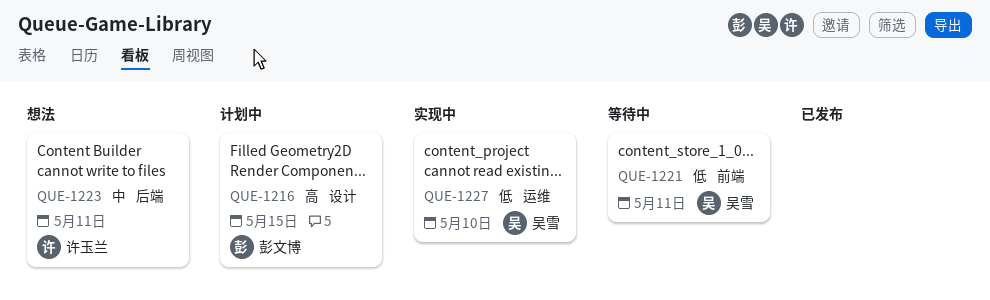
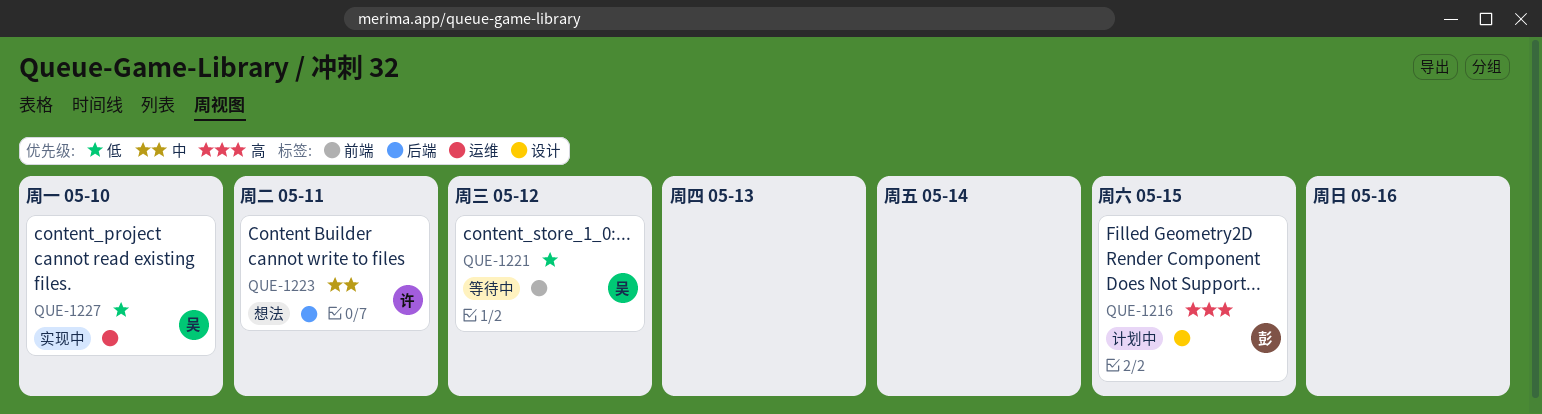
QUE-1221, due: May 11 -> May 12

